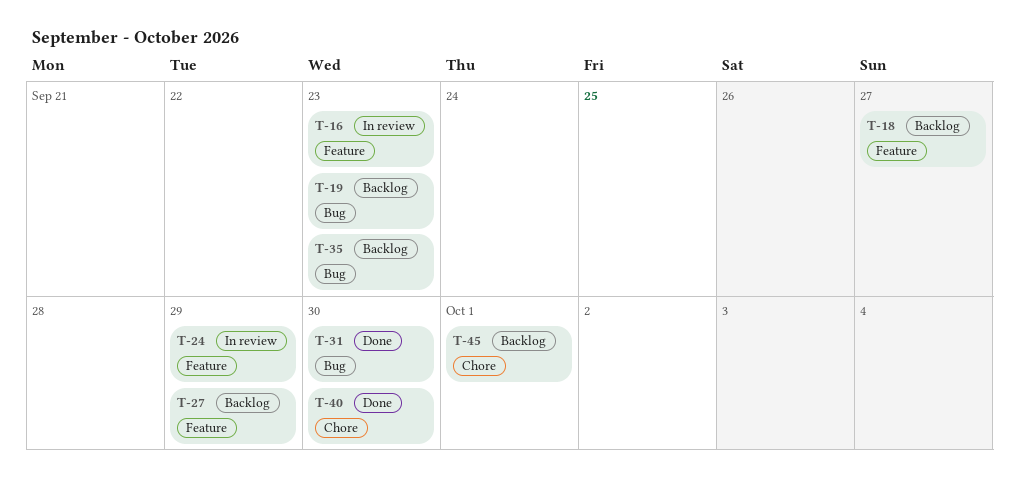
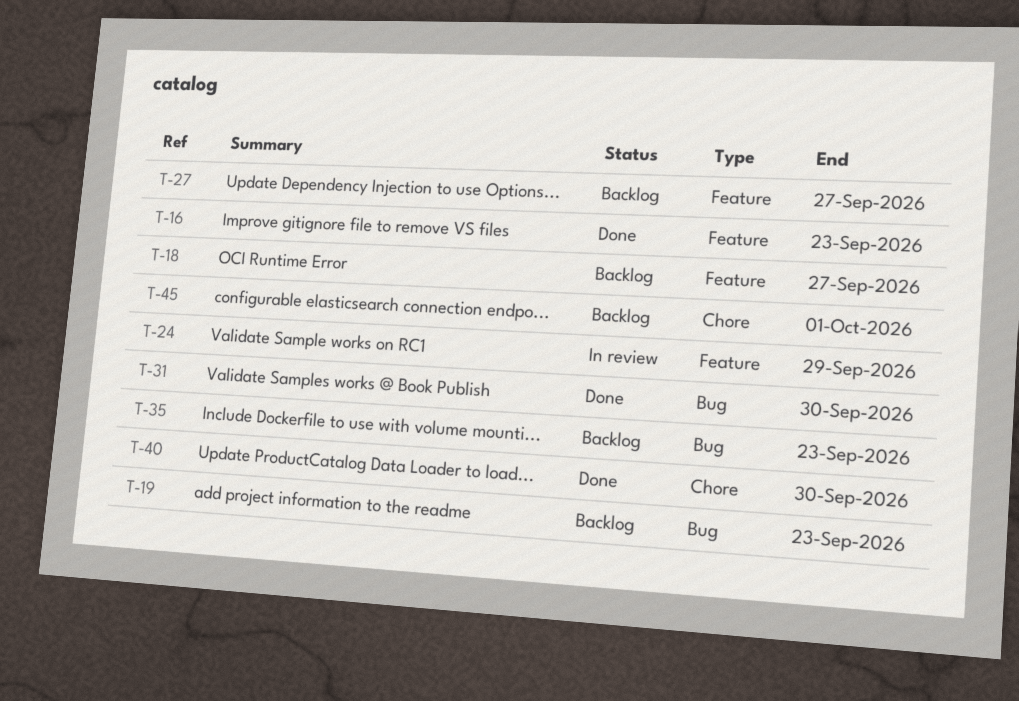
T-16, status: In review -> Done
T-27, due: Sep 29 -> Sep 27

